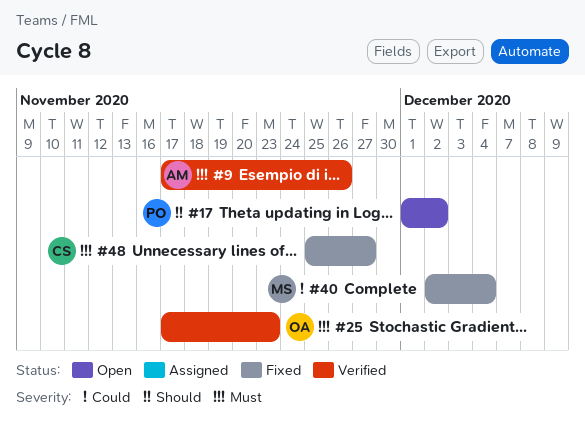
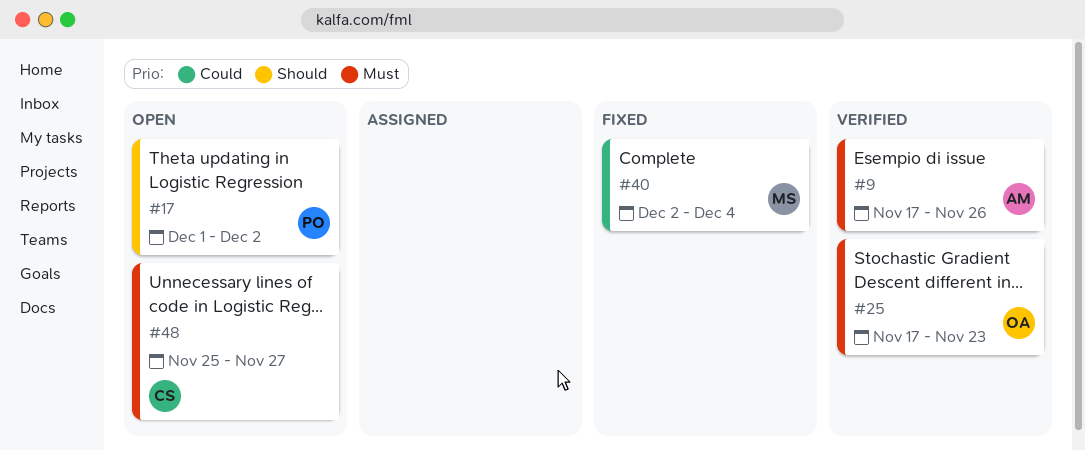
#48, status: Fixed -> Open

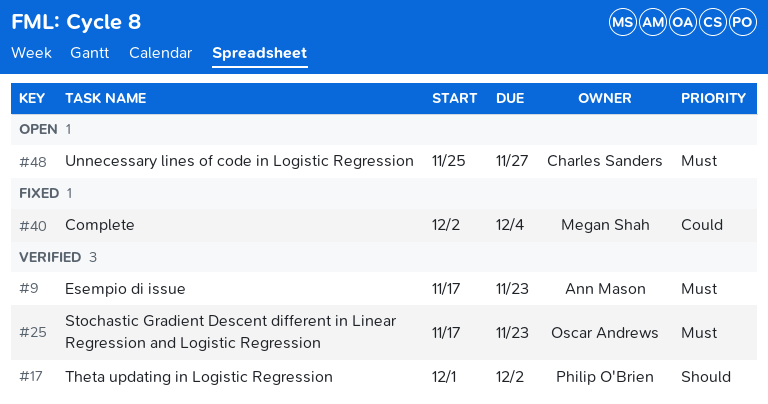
#9, due: Nov 26 -> Nov 23
#17, status: Open -> Verified

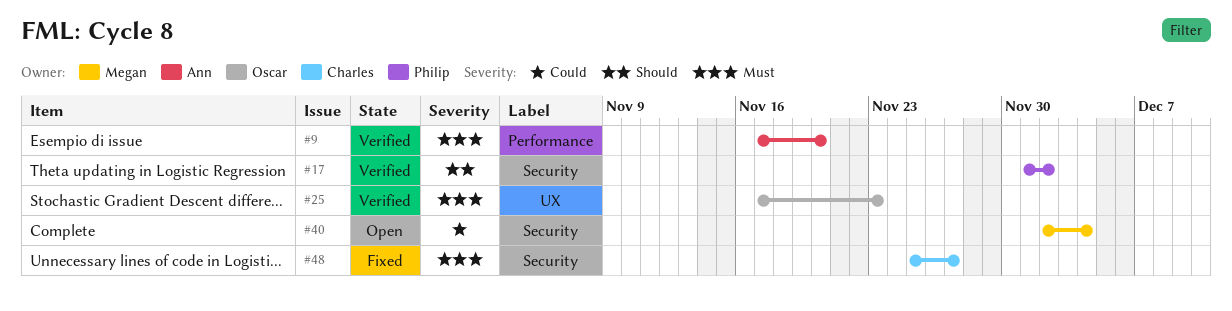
#9, due: Nov 23 -> Nov 20
#40, status: Fixed -> Open
#48, status: Open -> Fixed

